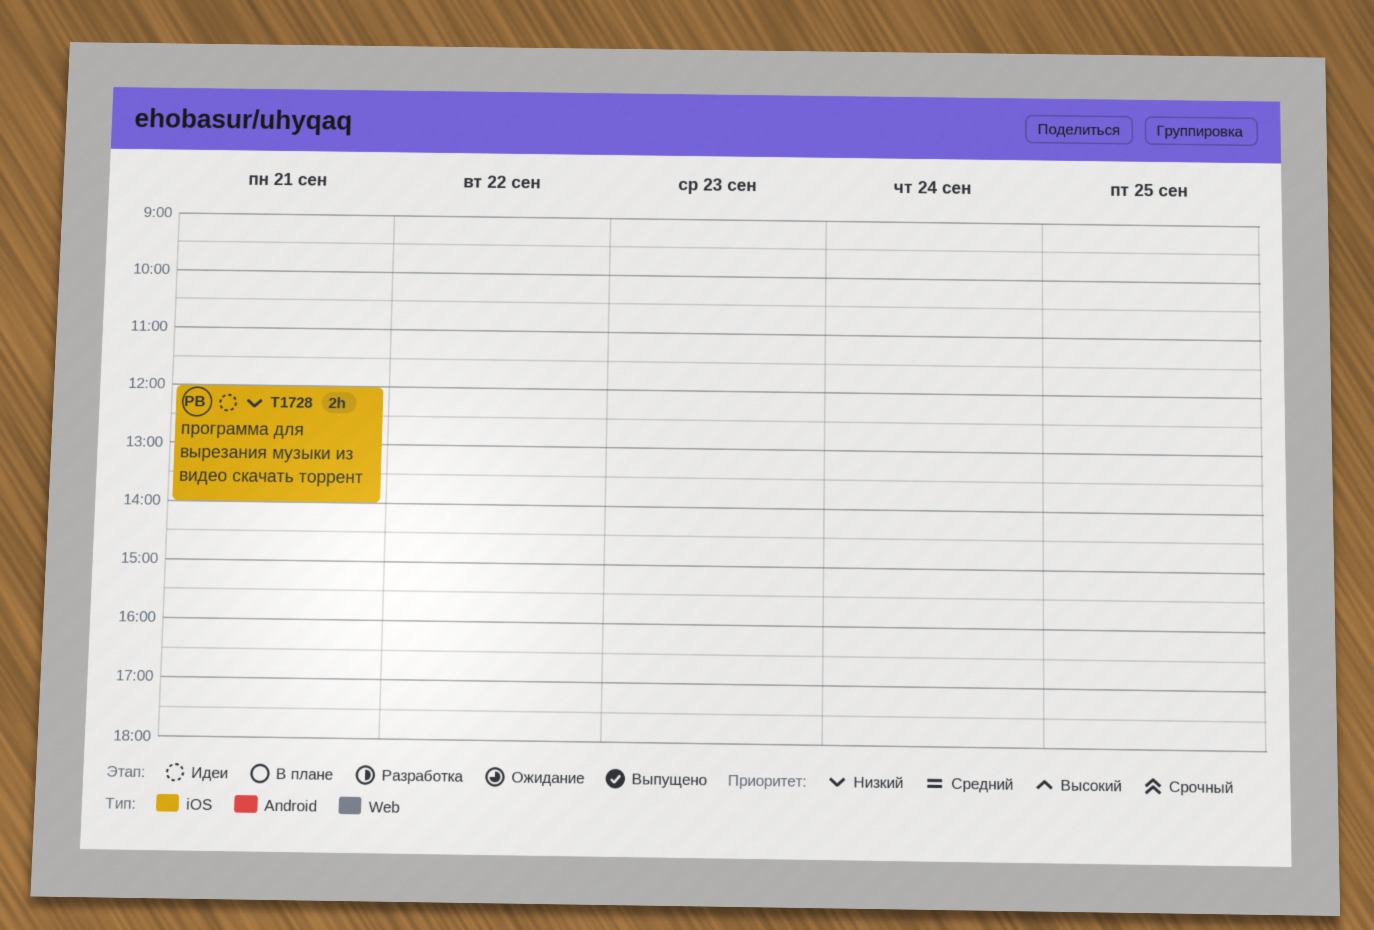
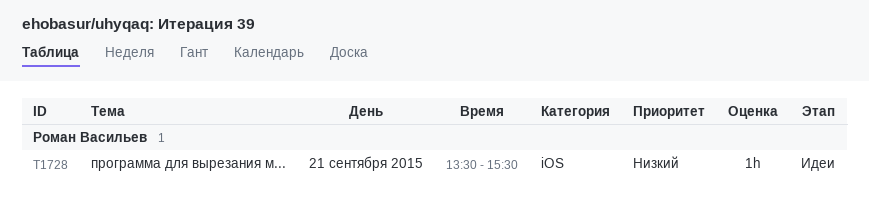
T1728, estimate: 2h -> 1h
T1728, begins: 12:00 -> 13:30
T1728, ends: 14:00 -> 15:30

